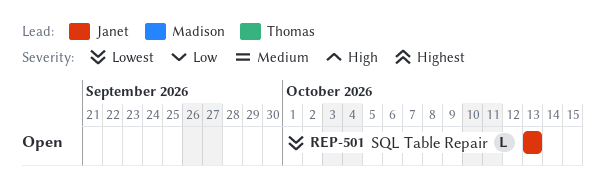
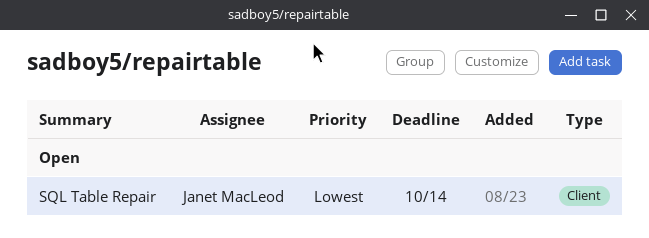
SQL Table Repair, due: Oct 13 -> Oct 14

